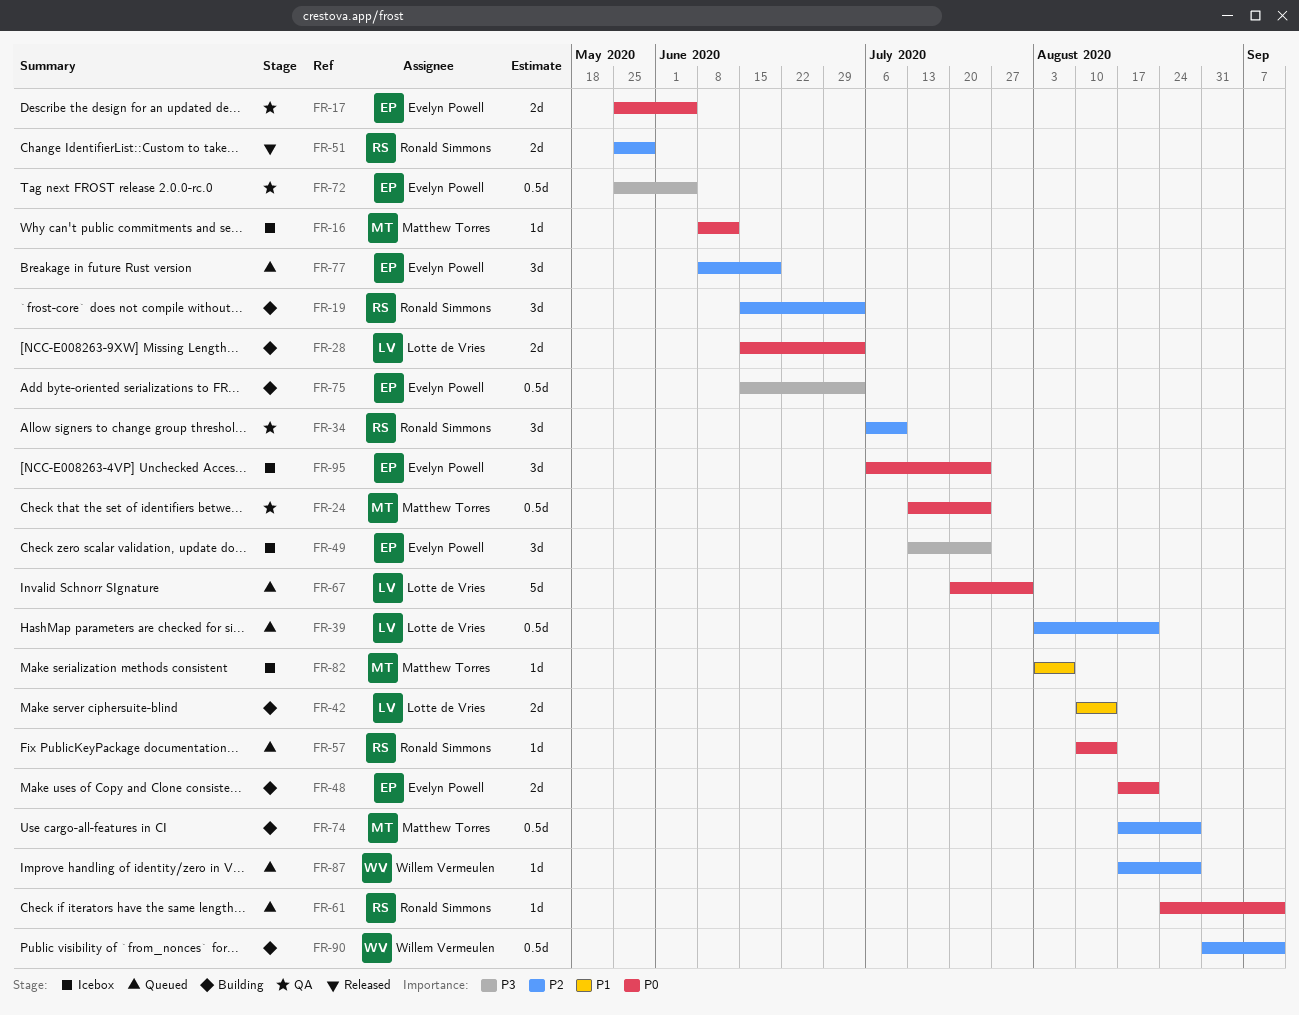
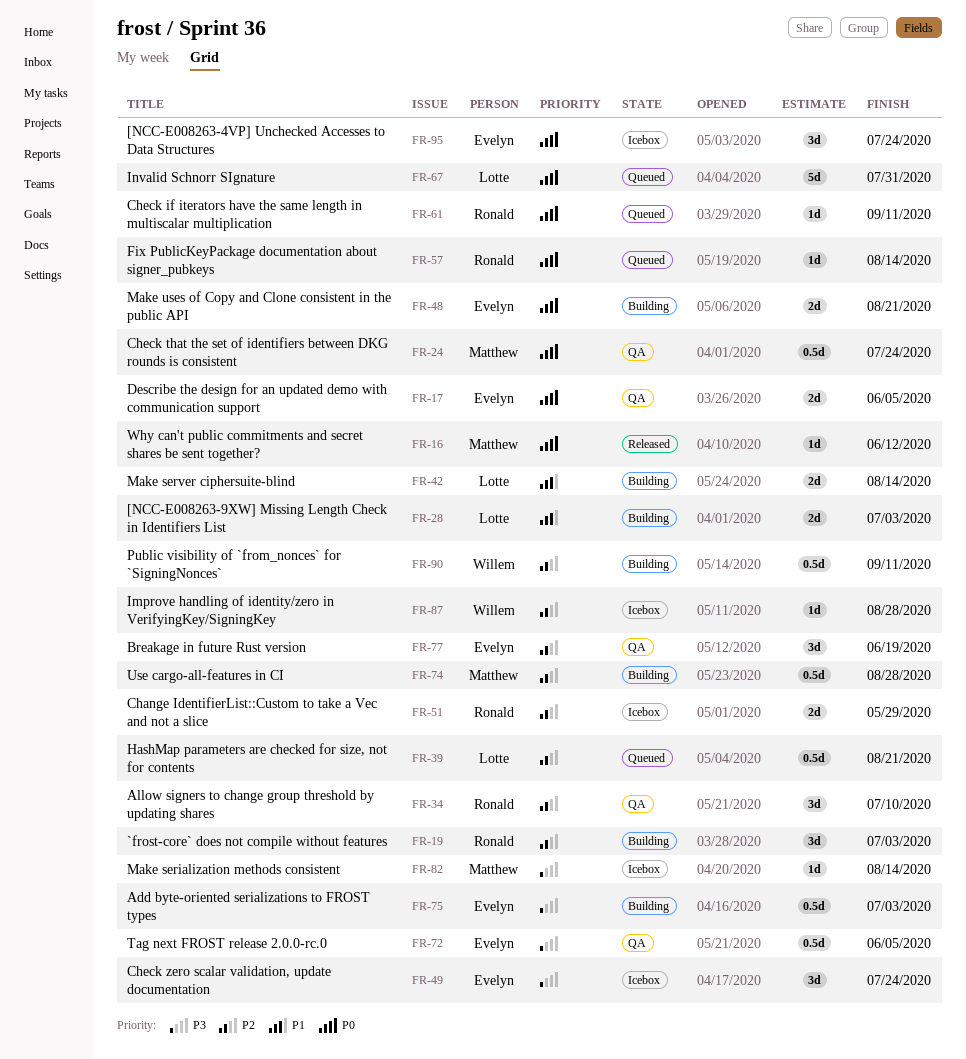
FR-16, status: Icebox -> Released
FR-28, priority: P0 -> P1
FR-51, status: Released -> Icebox
FR-77, status: Queued -> QA
FR-82, priority: P1 -> P3
FR-82, due: Aug 7 -> Aug 14
FR-87, status: Queued -> Icebox

